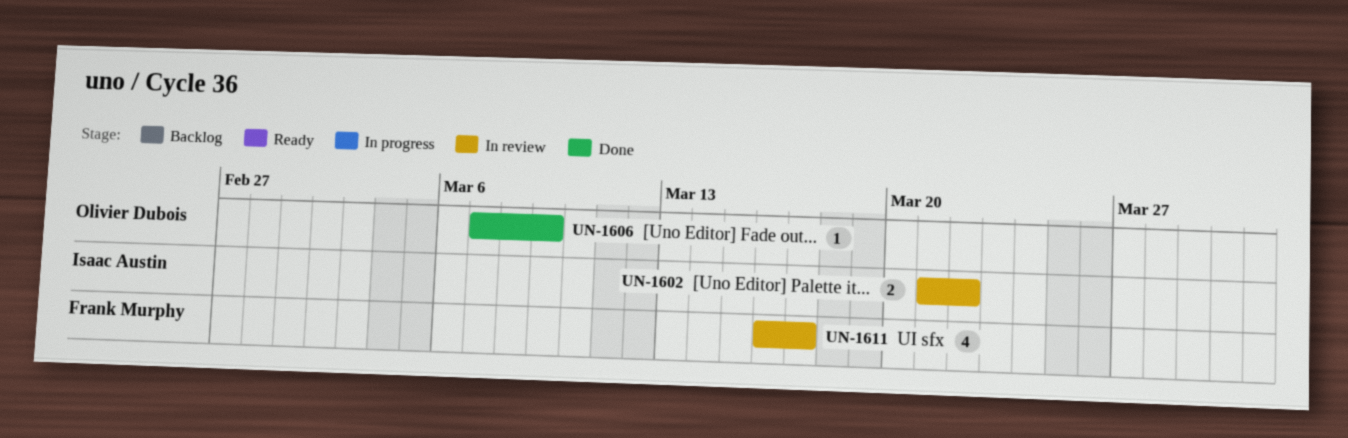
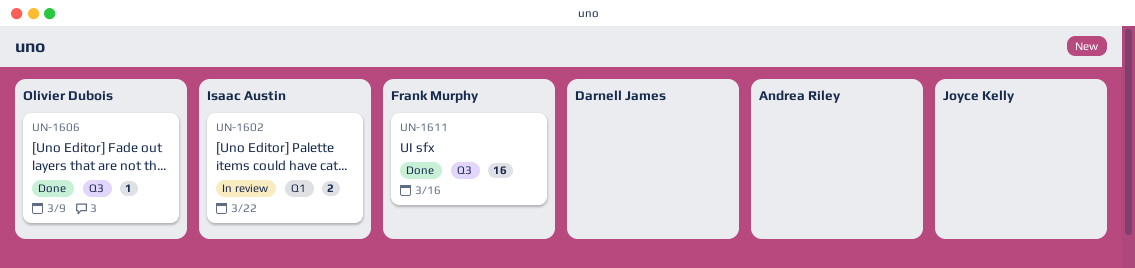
UN-1611, status: In review -> Done
UN-1611, estimate: 4 -> 16
UN-1611, due: Mar 17 -> Mar 16

